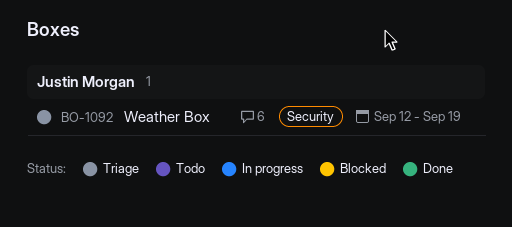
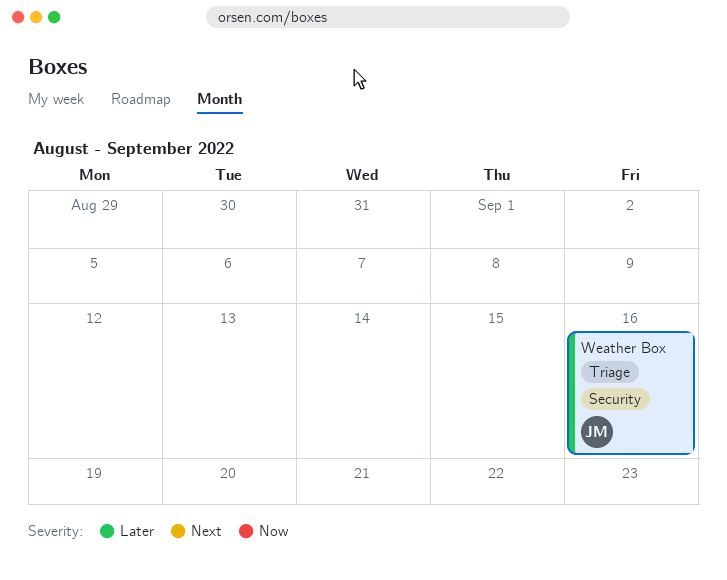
Weather Box, due: Sep 19 -> Sep 16

